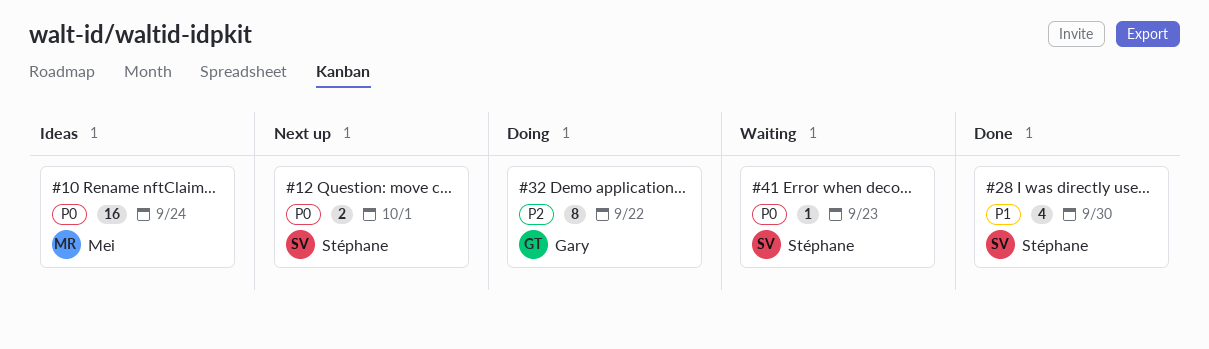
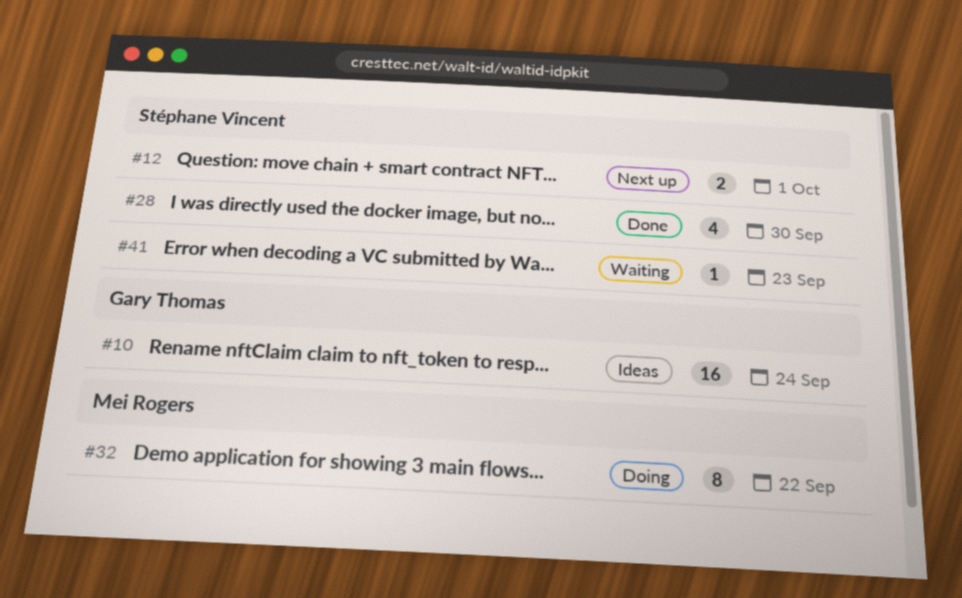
#10, owner: Mei Rogers -> Gary Thomas
#32, owner: Gary Thomas -> Mei Rogers

